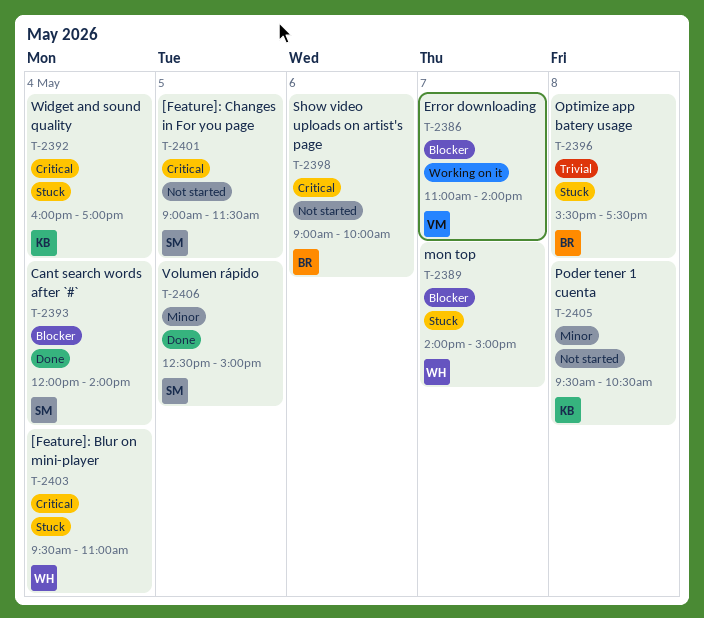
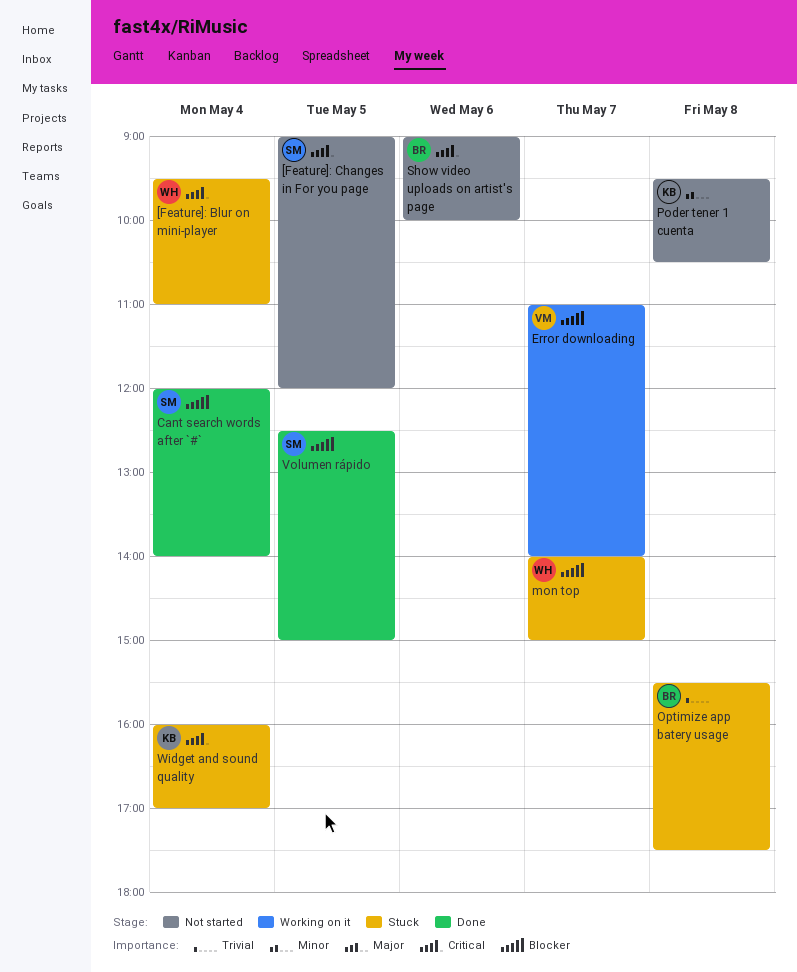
[Feature]: Changes in For you page, ends: 11:30 -> 12:00
Volumen rápido, priority: Minor -> Blocker

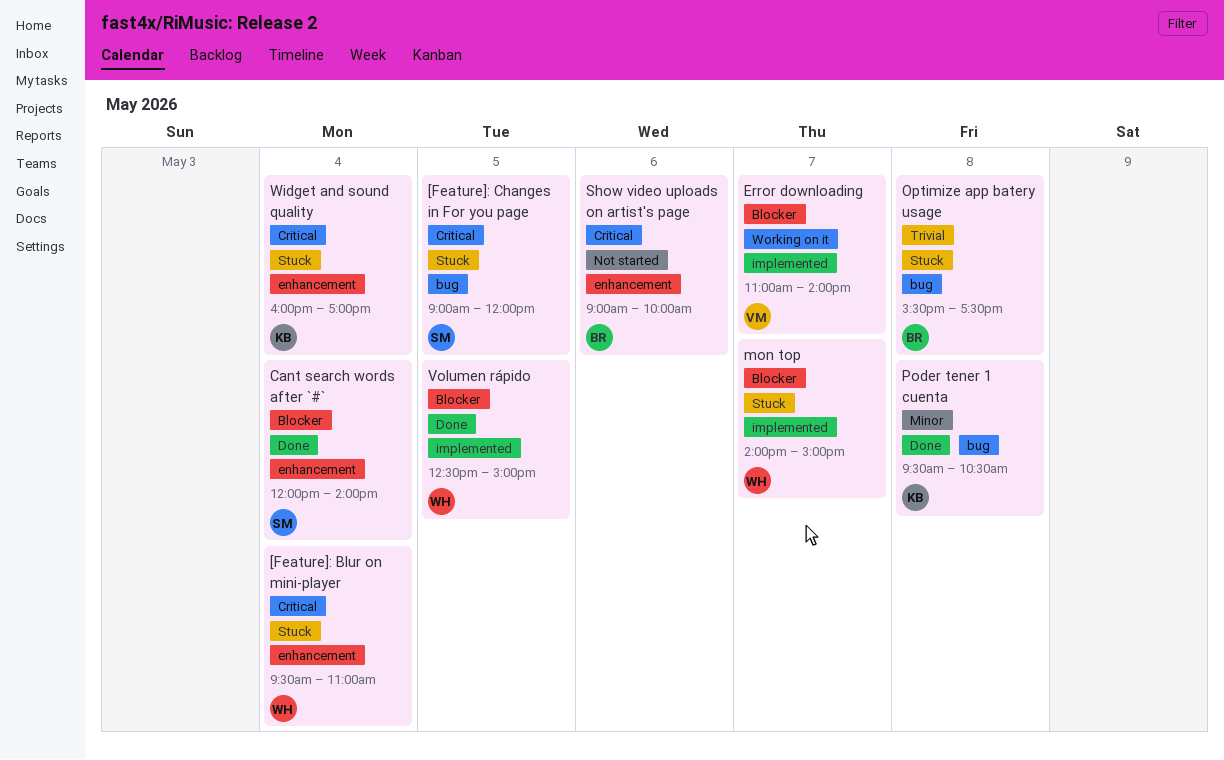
[Feature]: Changes in For you page, status: Not started -> Stuck
Poder tener 1 cuenta, status: Not started -> Done
Volumen rápido, owner: SM -> WH

